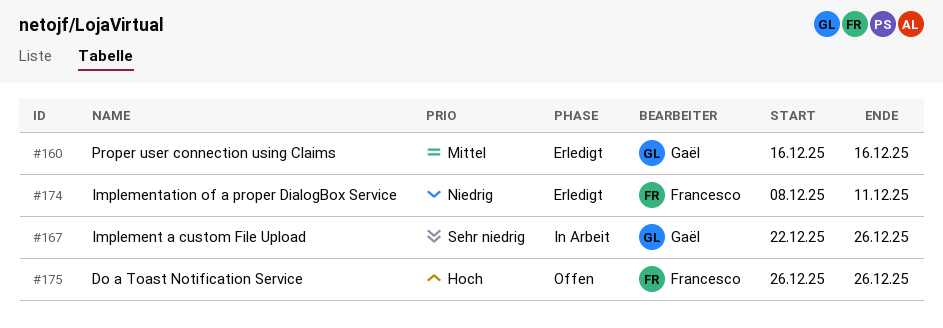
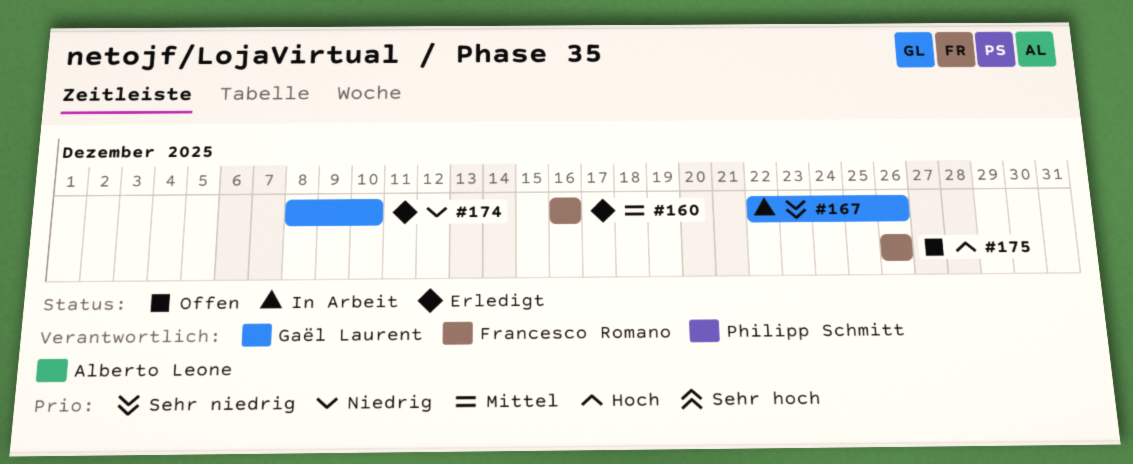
#160, owner: Gaël Laurent -> Francesco Romano
#174, owner: Francesco Romano -> Gaël Laurent
#174, due: Dec 11 -> Dec 10

